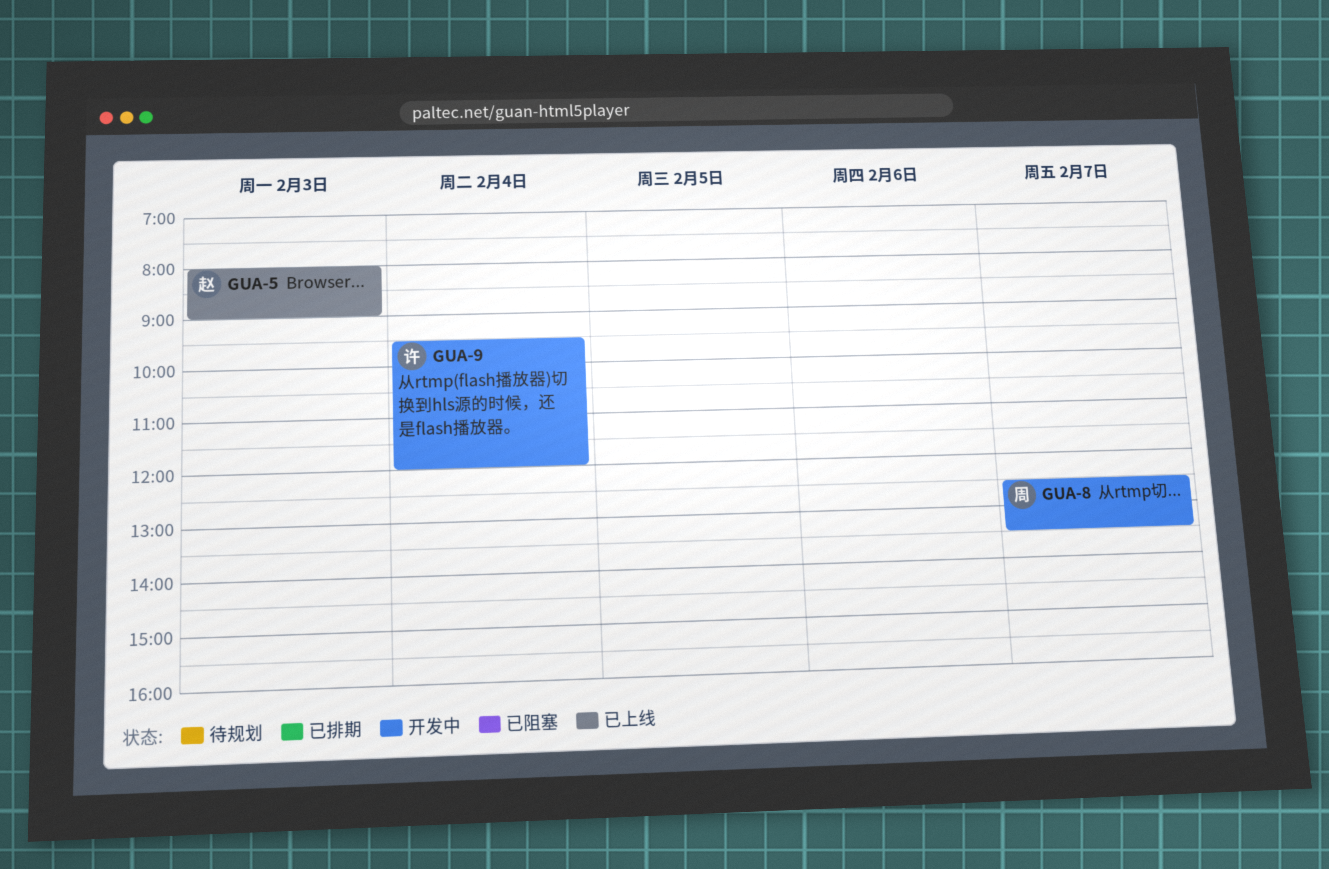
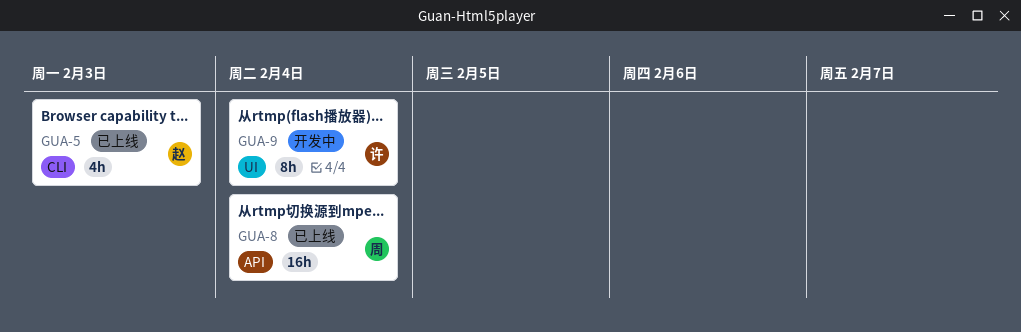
GUA-8, status: 开发中 -> 已上线
GUA-8, day: Feb 7 -> Feb 4

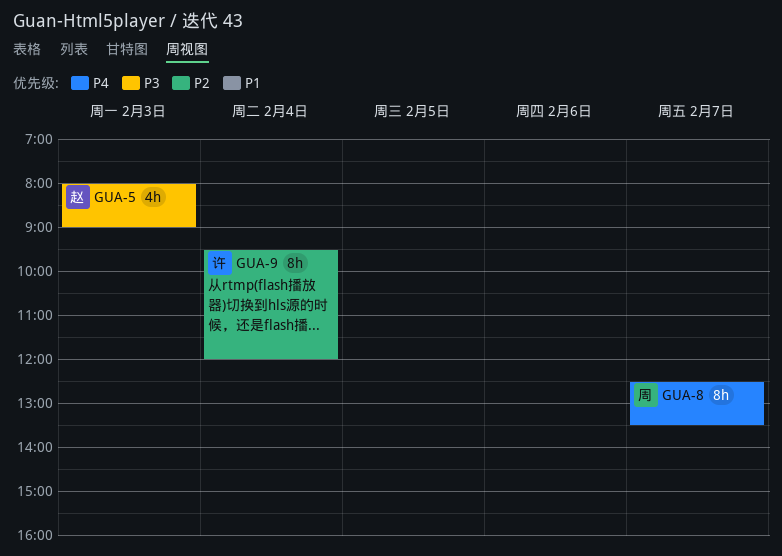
GUA-8, estimate: 16h -> 8h
GUA-8, day: Feb 4 -> Feb 7

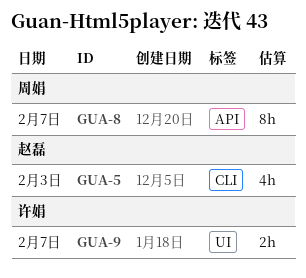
GUA-9, estimate: 8h -> 2h
GUA-9, day: Feb 4 -> Feb 7

